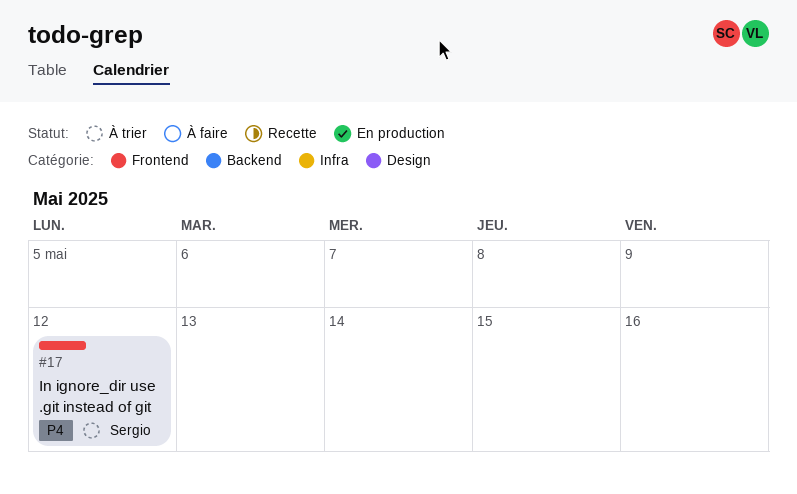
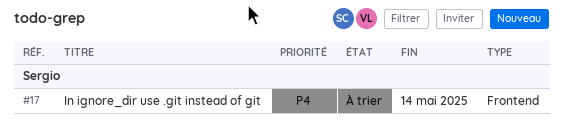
#17, due: May 12 -> May 14

